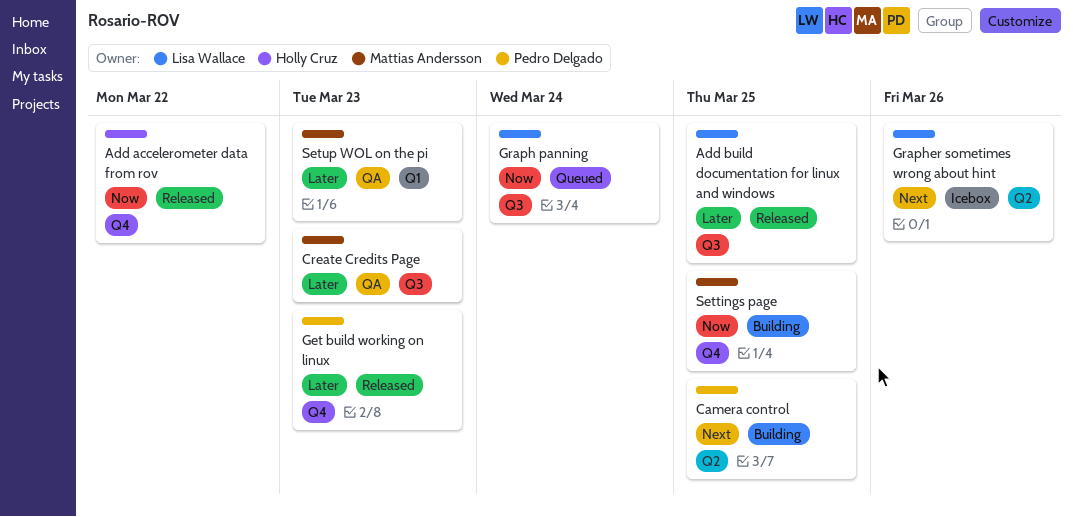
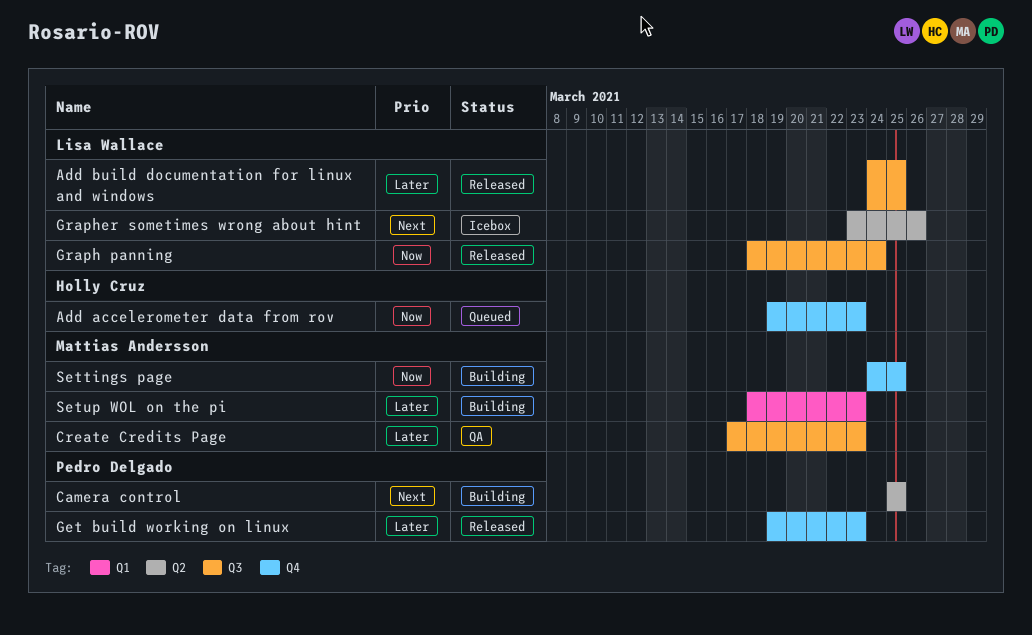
Add accelerometer data from rov, status: Released -> Queued
Add accelerometer data from rov, due: Mar 22 -> Mar 23
Graph panning, status: Queued -> Released
Setup WOL on the pi, status: QA -> Building

